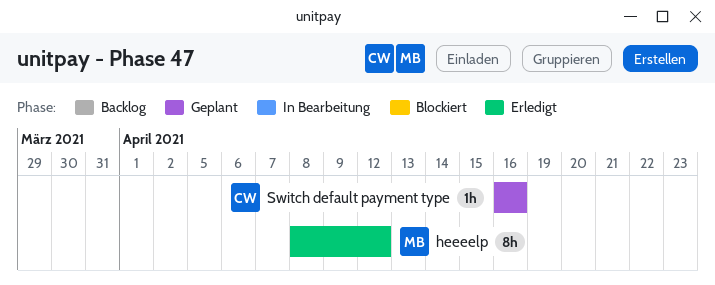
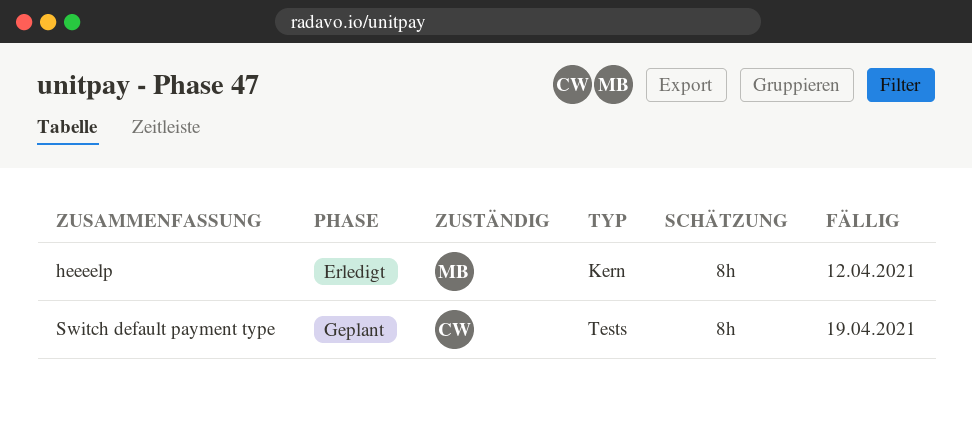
Switch default payment type, estimate: 1h -> 8h
Switch default payment type, due: Apr 16 -> Apr 19

